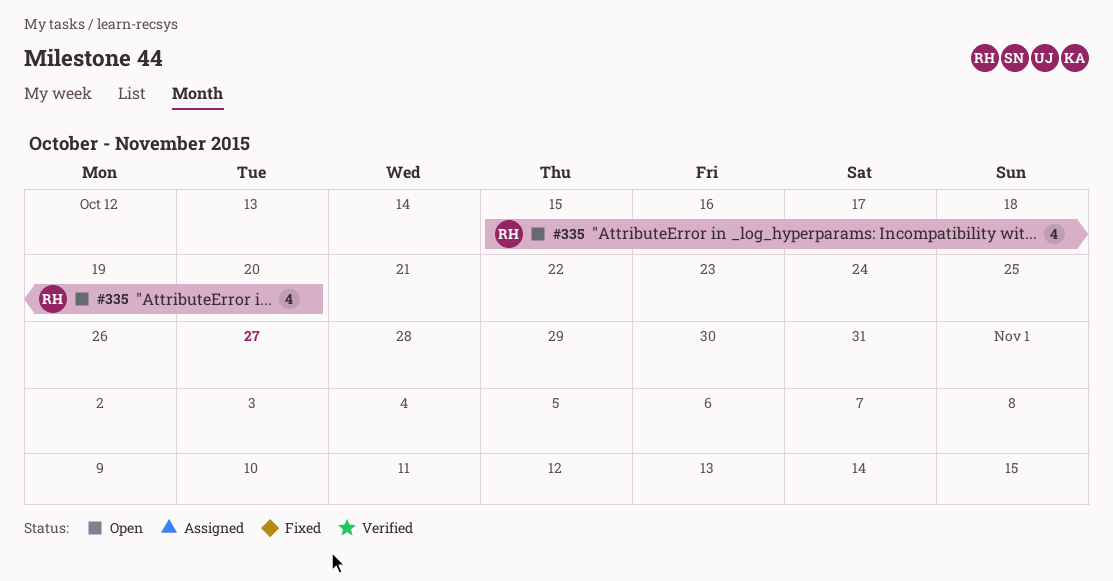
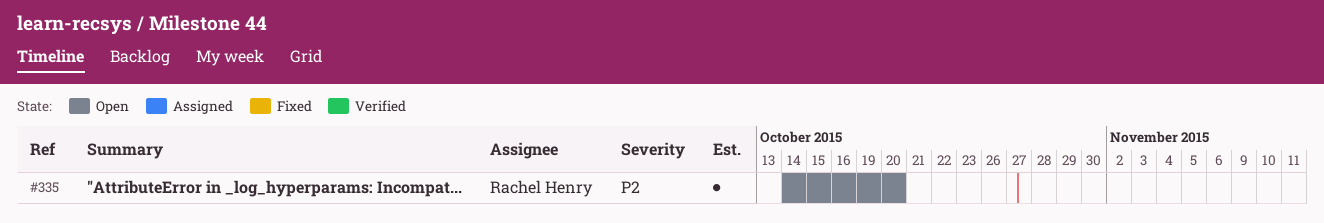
#335, estimate: 4 -> 1
#335, start: Oct 15 -> Oct 14

